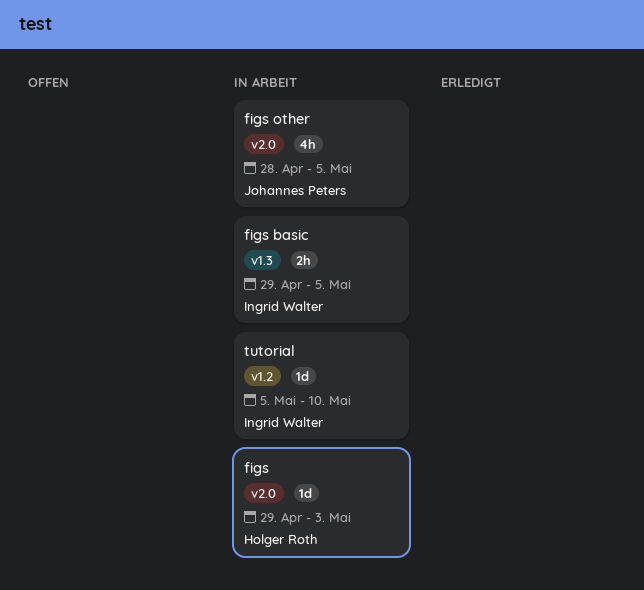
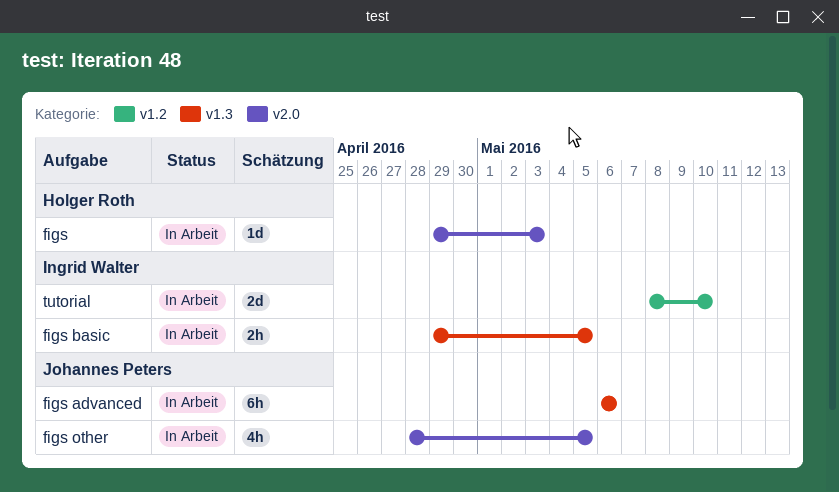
figs advanced: none -> present
tutorial, estimate: 1d -> 2d
tutorial, start: May 5 -> May 8

